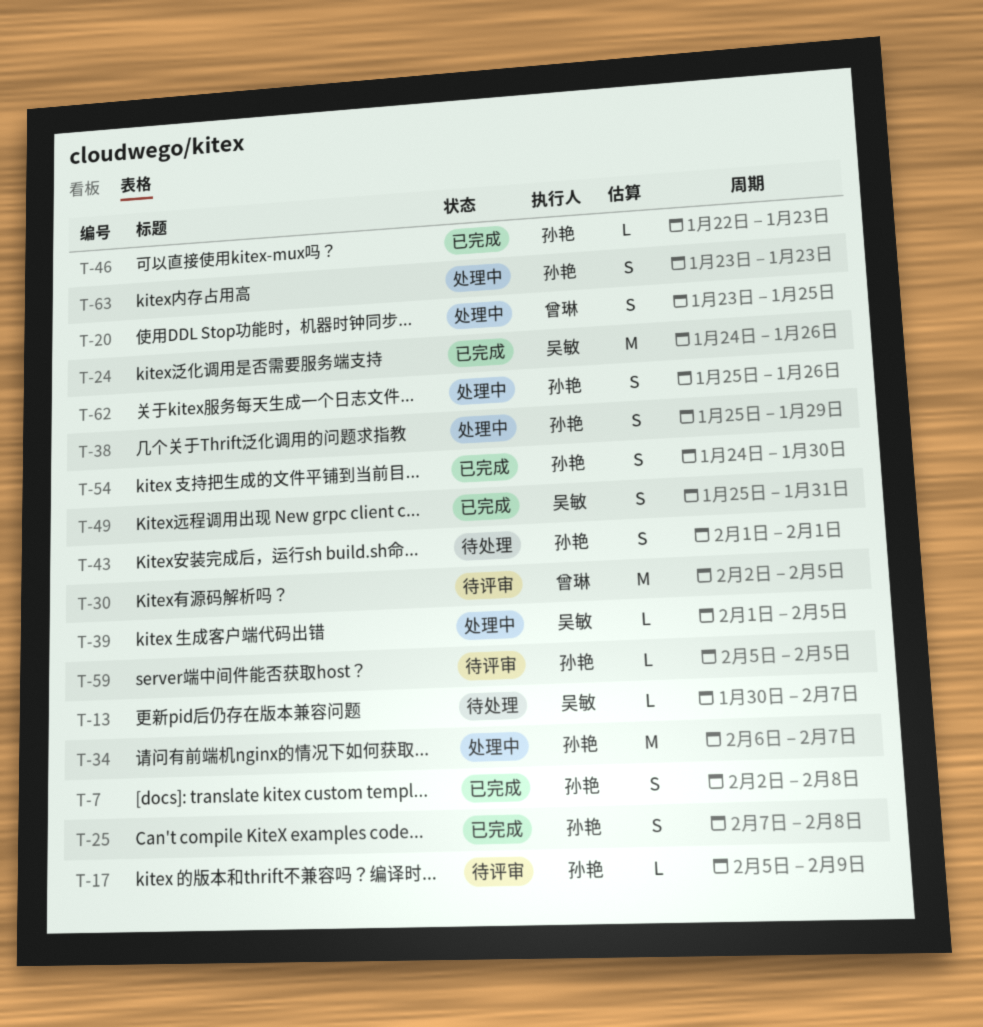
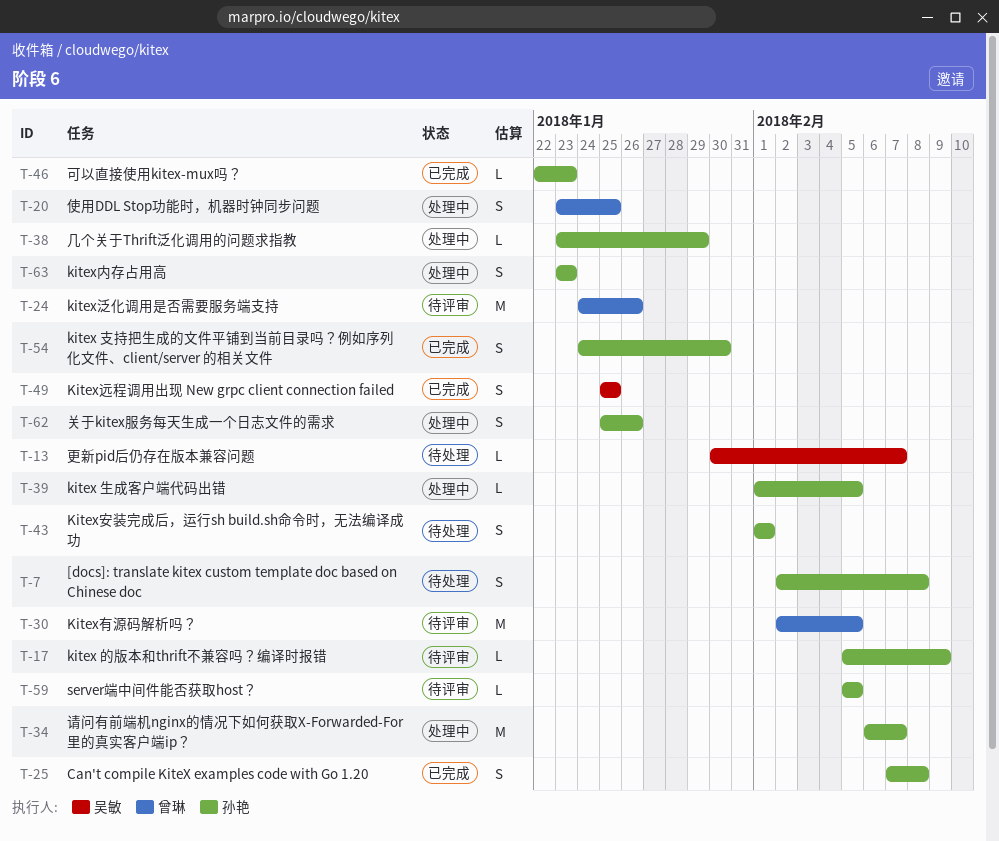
T-7, status: 已完成 -> 待处理
T-24, status: 已完成 -> 待评审
T-24, owner: 吴敏 -> 曾琳
T-38, estimate: S -> L
T-38, start: Jan 25 -> Jan 23
T-39, owner: 吴敏 -> 孙艳
T-49, due: Jan 31 -> Jan 25

